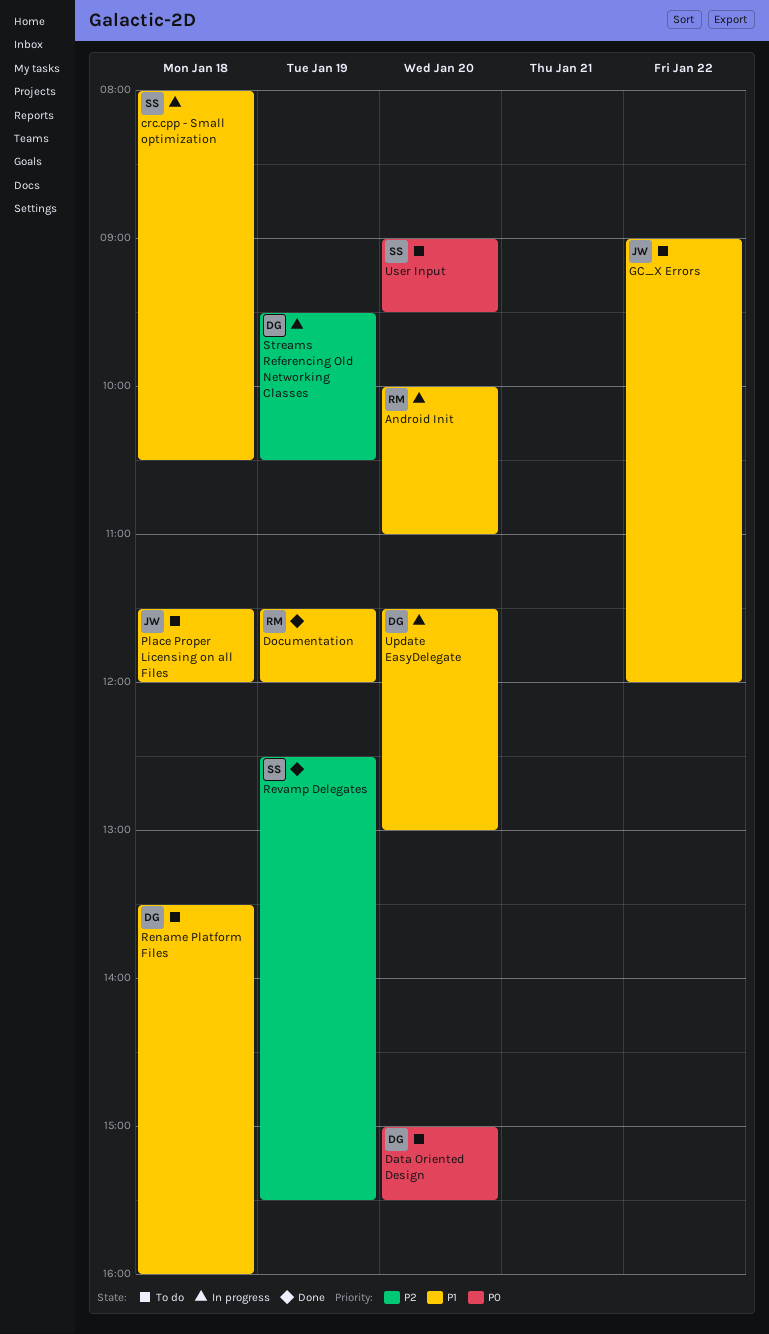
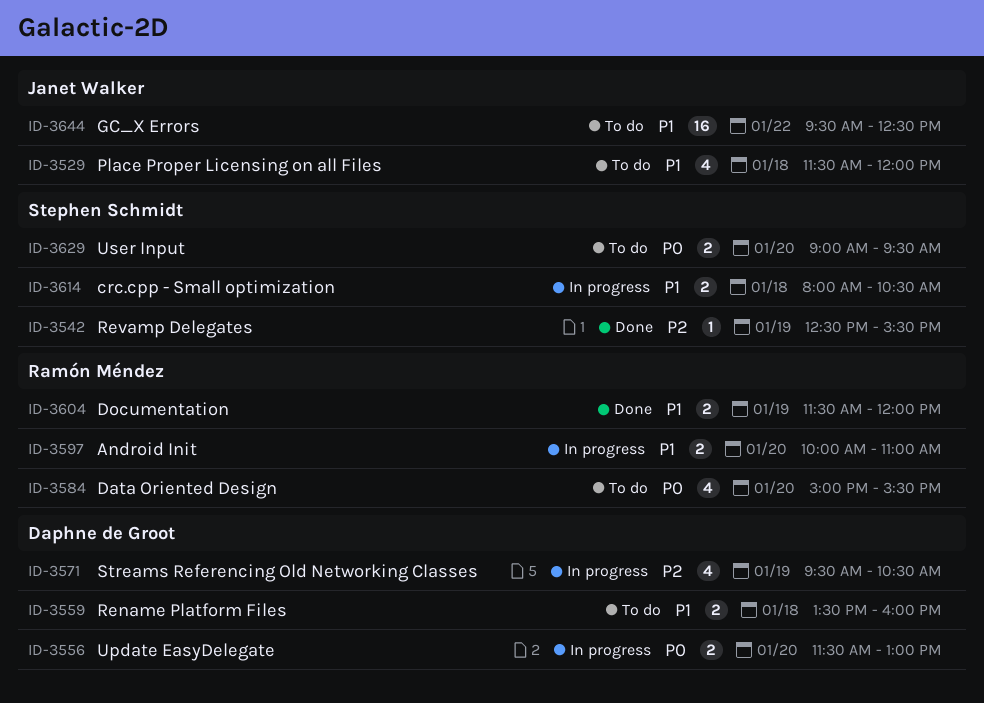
Data Oriented Design, owner: Daphne de Groot -> Ramón Méndez
GC_X Errors, begins: 09:00 -> 09:30
GC_X Errors, ends: 12:00 -> 12:30
Update EasyDelegate, priority: P1 -> P0

